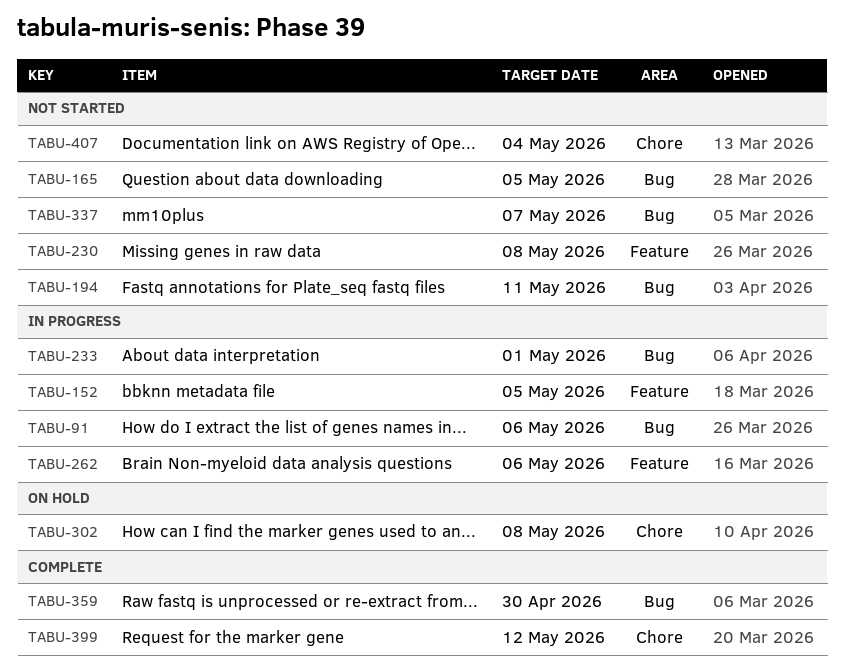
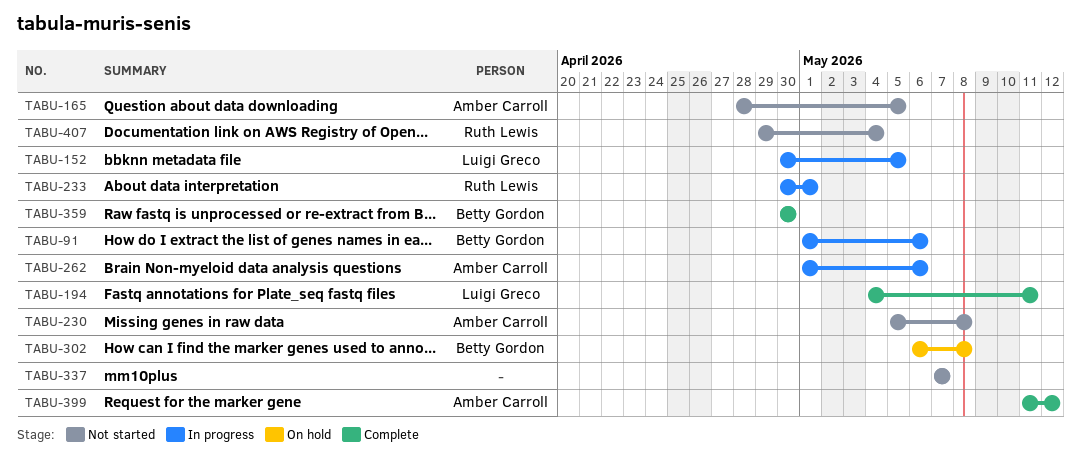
TABU-194, status: Not started -> Complete

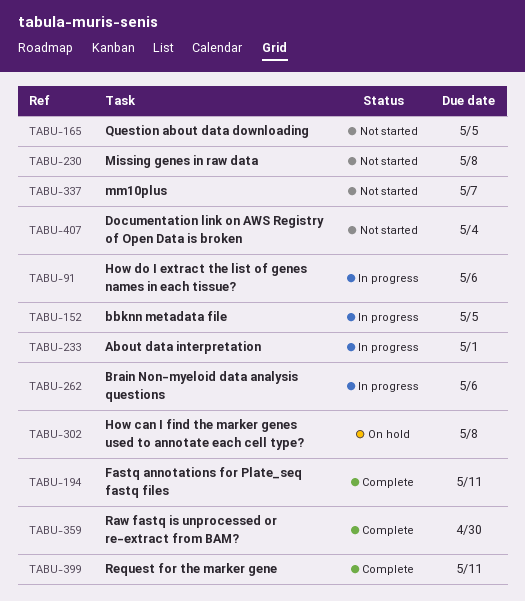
TABU-399, due: May 12 -> May 11

